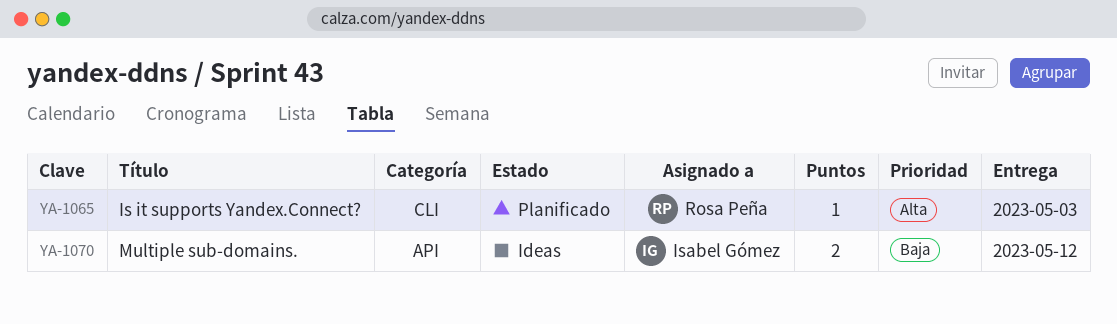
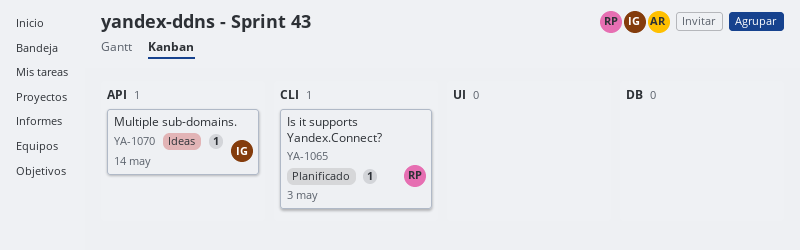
YA-1070, estimate: 2 -> 1
YA-1070, due: May 12 -> May 14

